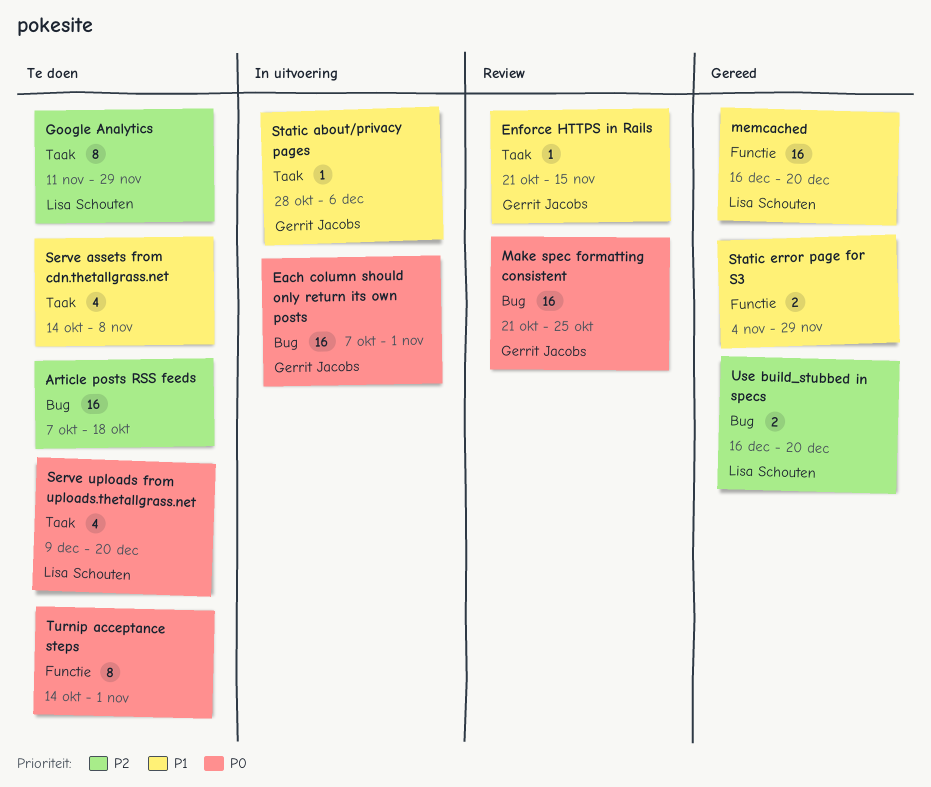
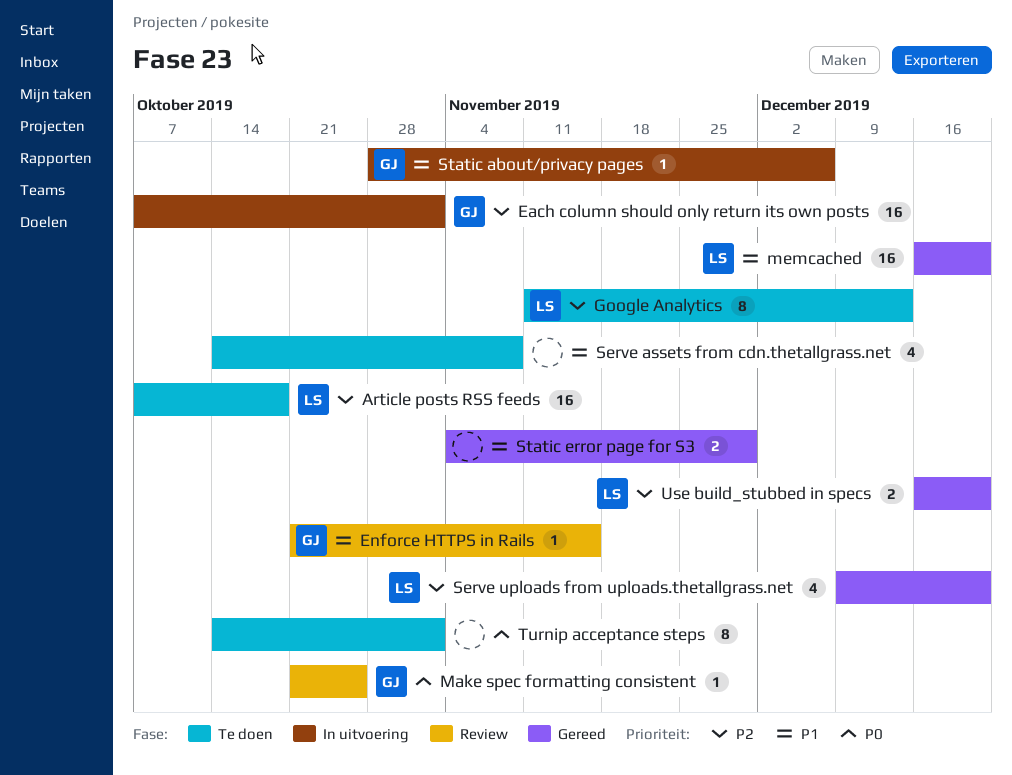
Article posts RSS feeds, owner: none -> Lisa Schouten
Each column should only return its own posts, priority: P0 -> P2
Google Analytics, due: Nov 29 -> Dec 13
Make spec formatting consistent, estimate: 16 -> 1
Serve uploads from uploads.thetallgrass.net, status: Te doen -> Gereed
Serve uploads from uploads.thetallgrass.net, priority: P0 -> P2

